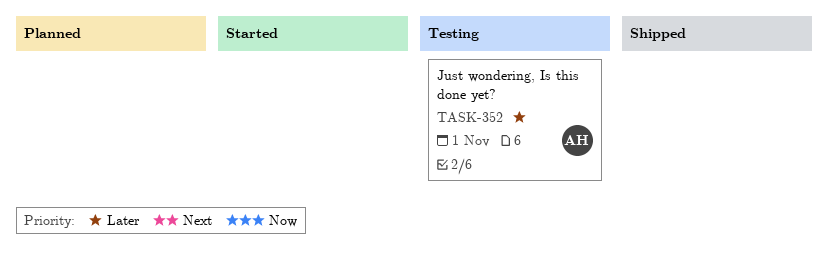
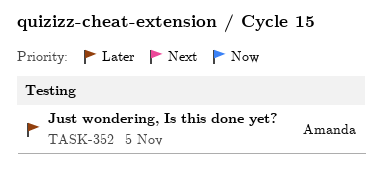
TASK-352, due: Nov 1 -> Nov 5

